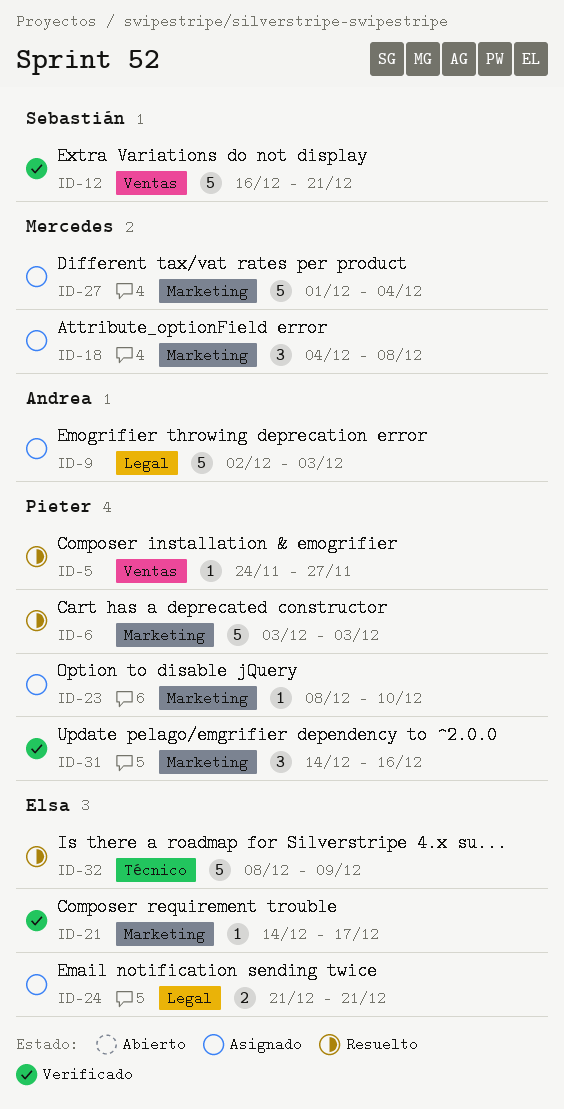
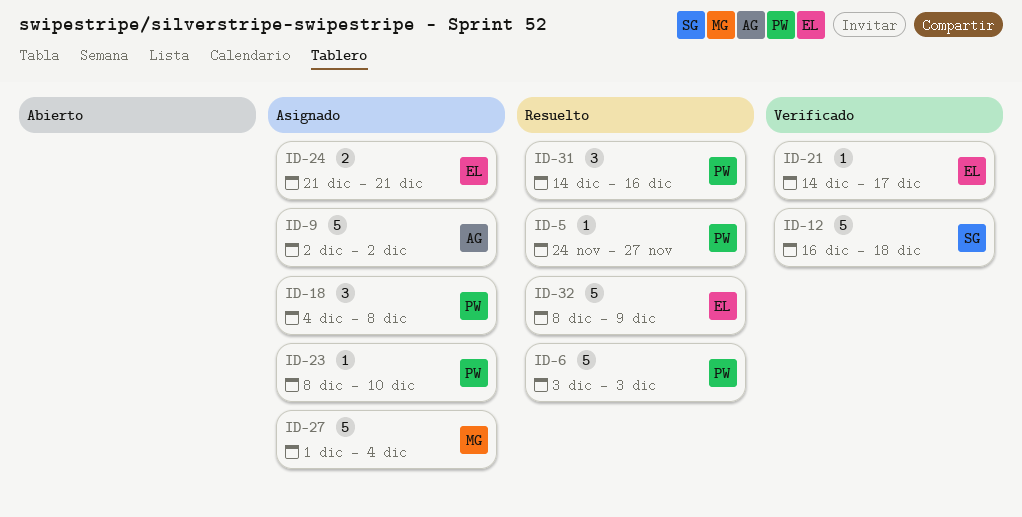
ID-9, due: Dec 3 -> Dec 2
ID-12, due: Dec 21 -> Dec 18
ID-18, owner: Mercedes -> Pieter
ID-31, status: Verificado -> Resuelto

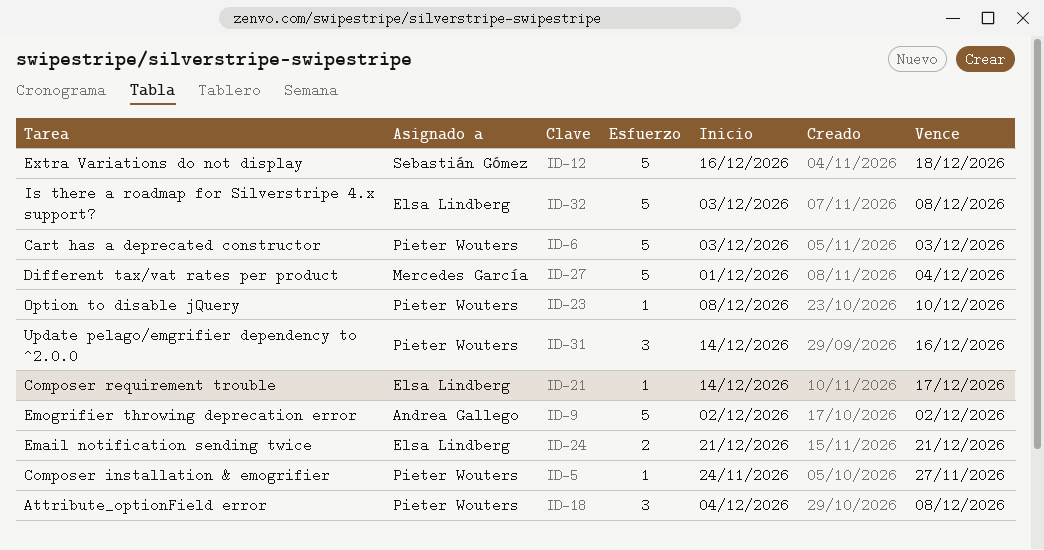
ID-32, start: Dec 8 -> Dec 3
ID-32, due: Dec 9 -> Dec 8

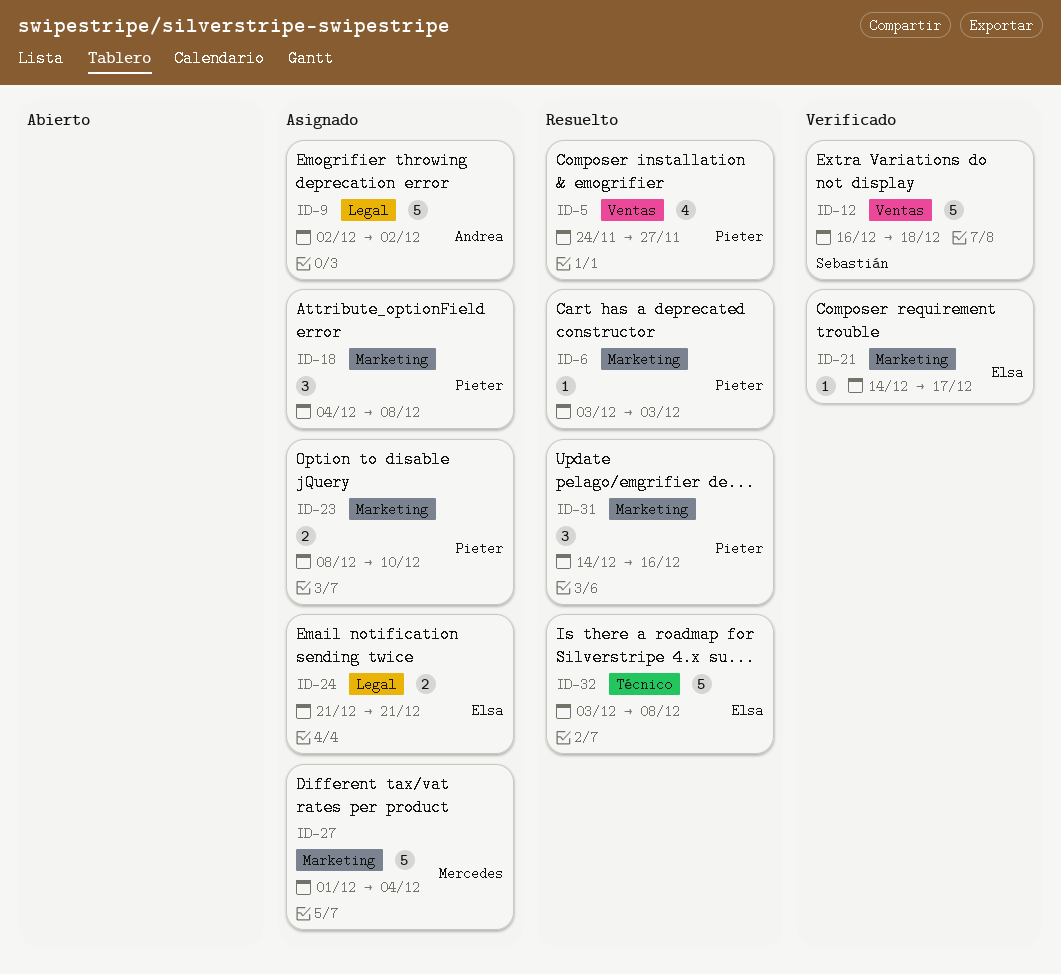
ID-5, estimate: 1 -> 4
ID-6, estimate: 5 -> 1
ID-23, estimate: 1 -> 2

